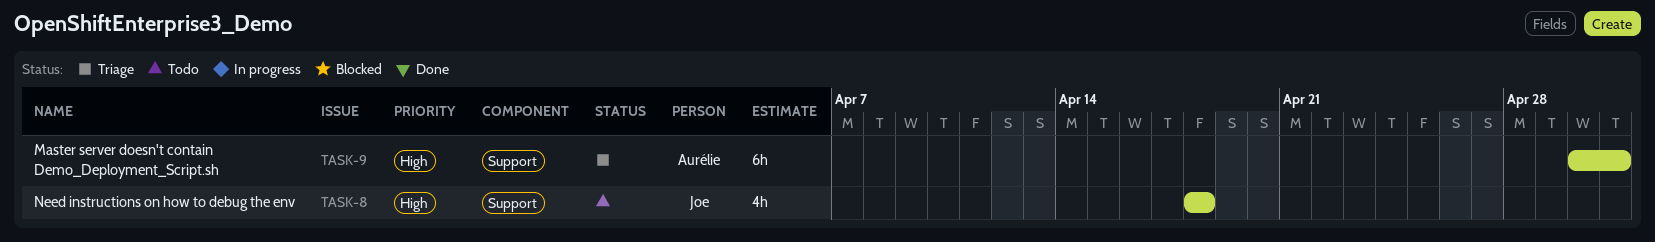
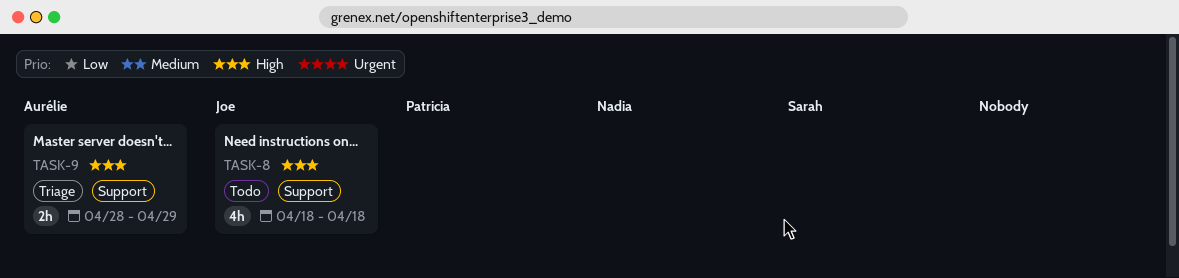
TASK-9, estimate: 6h -> 2h
TASK-9, start: Apr 30 -> Apr 28
TASK-9, due: May 1 -> Apr 29

